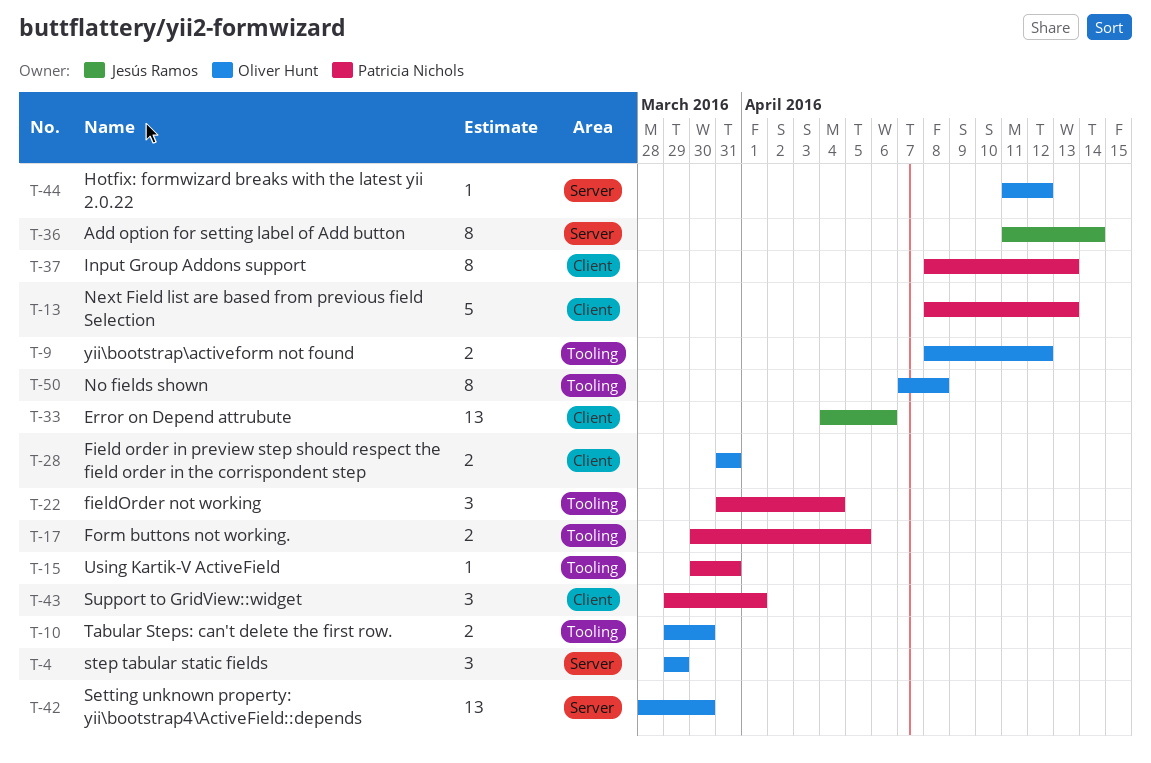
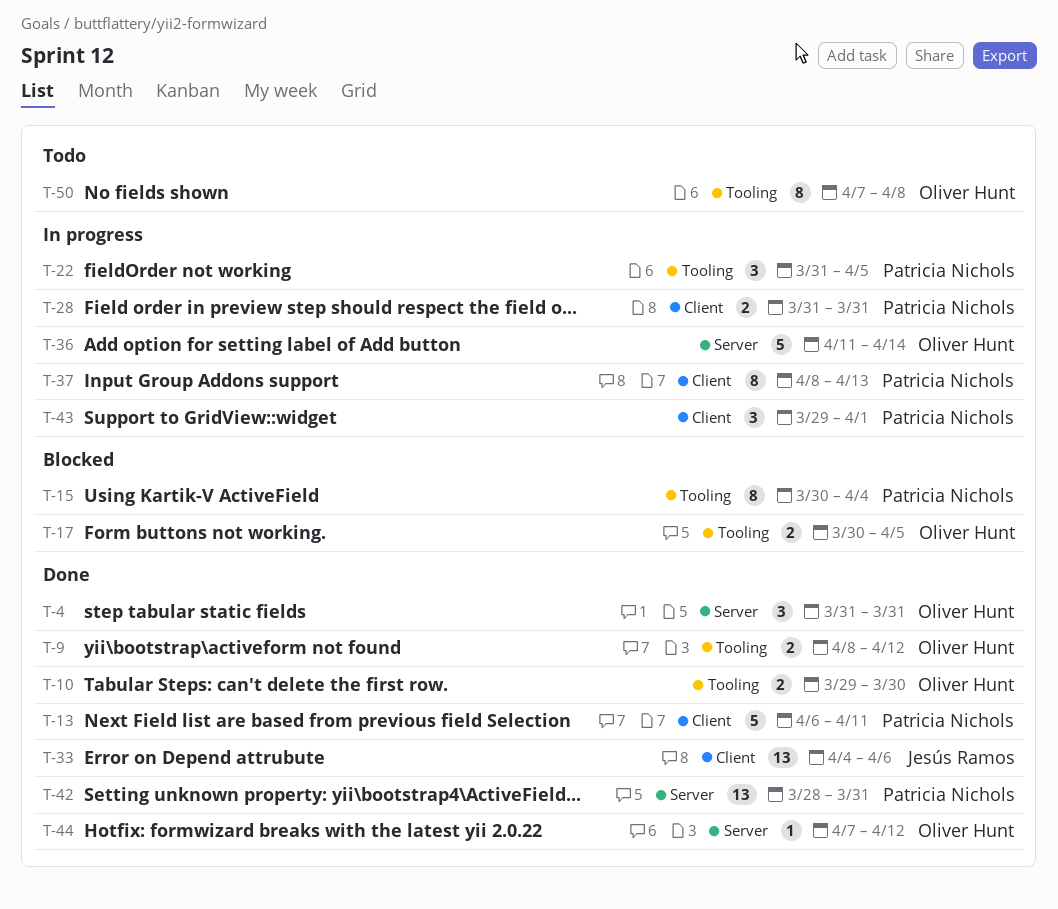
T-4, start: Mar 29 -> Mar 31
T-4, due: Mar 29 -> Mar 31
T-13, start: Apr 8 -> Apr 6
T-13, due: Apr 13 -> Apr 11
T-15, estimate: 1 -> 8
T-15, due: Mar 31 -> Apr 4
T-17, owner: Patricia Nichols -> Oliver Hunt
T-22, due: Apr 4 -> Apr 5
T-28, owner: Oliver Hunt -> Patricia Nichols
T-36, owner: Jesús Ramos -> Oliver Hunt
T-36, estimate: 8 -> 5
T-42, owner: Oliver Hunt -> Patricia Nichols
T-42, due: Mar 30 -> Mar 31
T-44, start: Apr 11 -> Apr 7

